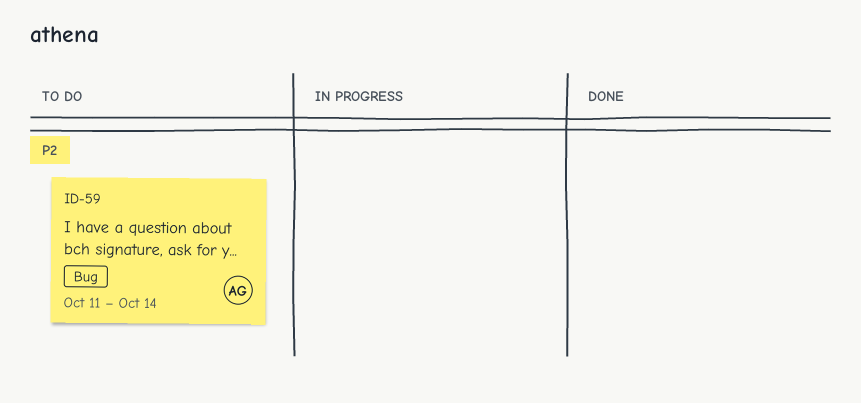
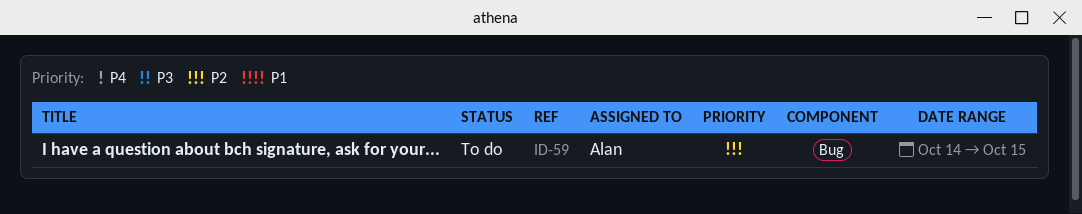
ID-59, start: Oct 11 -> Oct 14
ID-59, due: Oct 14 -> Oct 15

